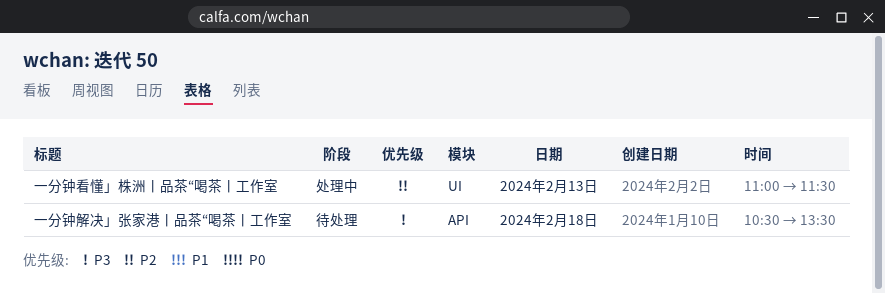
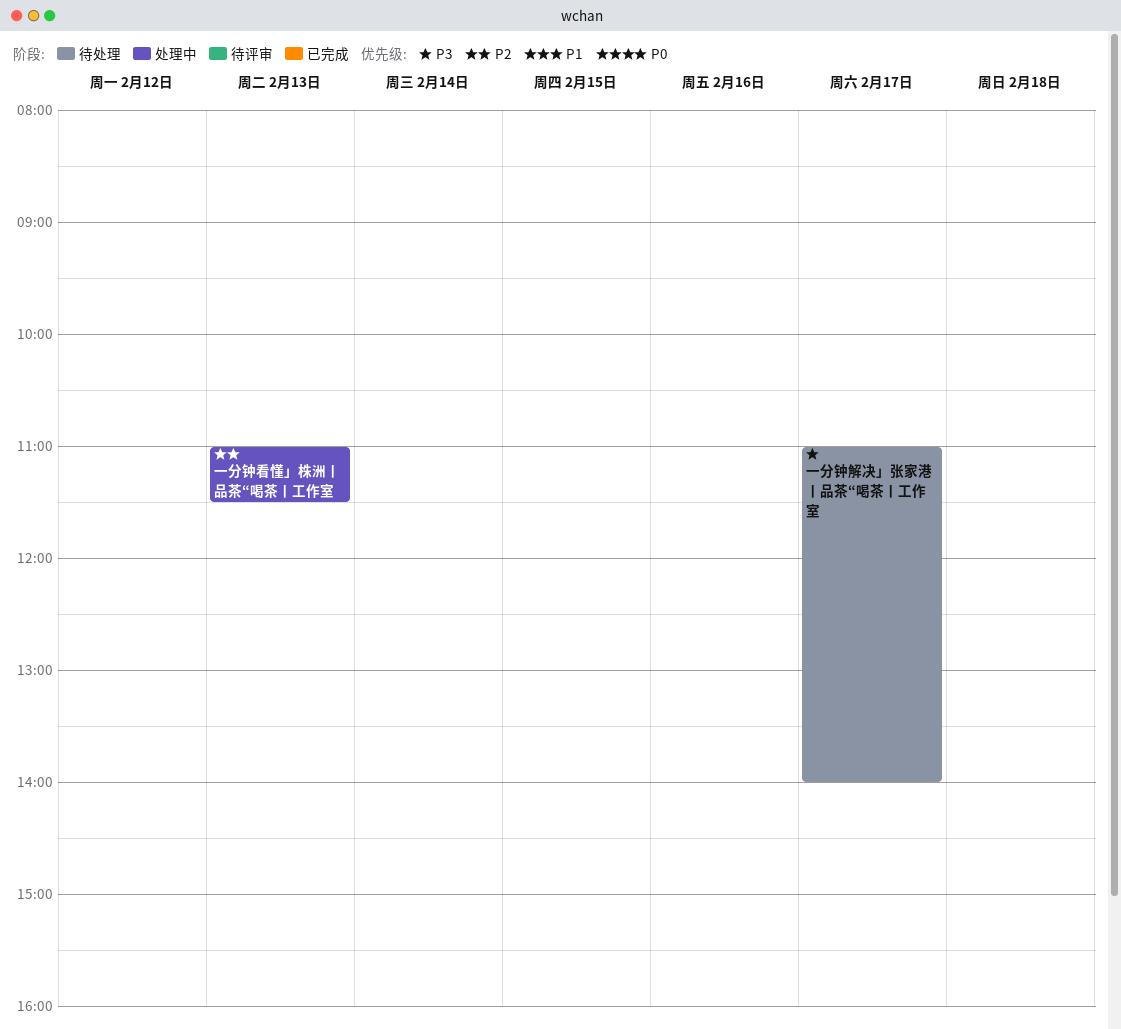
一分钟解决」张家港丨品茶“喝茶丨工作室, day: Feb 18 -> Feb 17
一分钟解决」张家港丨品茶“喝茶丨工作室, begins: 10:30 -> 11:00
一分钟解决」张家港丨品茶“喝茶丨工作室, ends: 13:30 -> 14:00

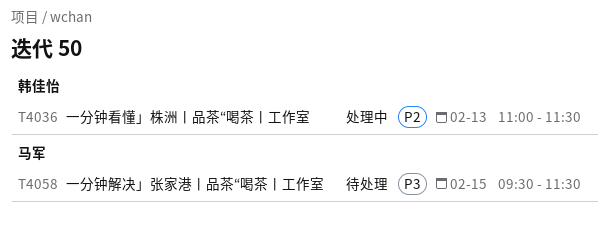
一分钟解决」张家港丨品茶“喝茶丨工作室, day: Feb 17 -> Feb 15
一分钟解决」张家港丨品茶“喝茶丨工作室, begins: 11:00 -> 09:30
一分钟解决」张家港丨品茶“喝茶丨工作室, ends: 14:00 -> 11:30

